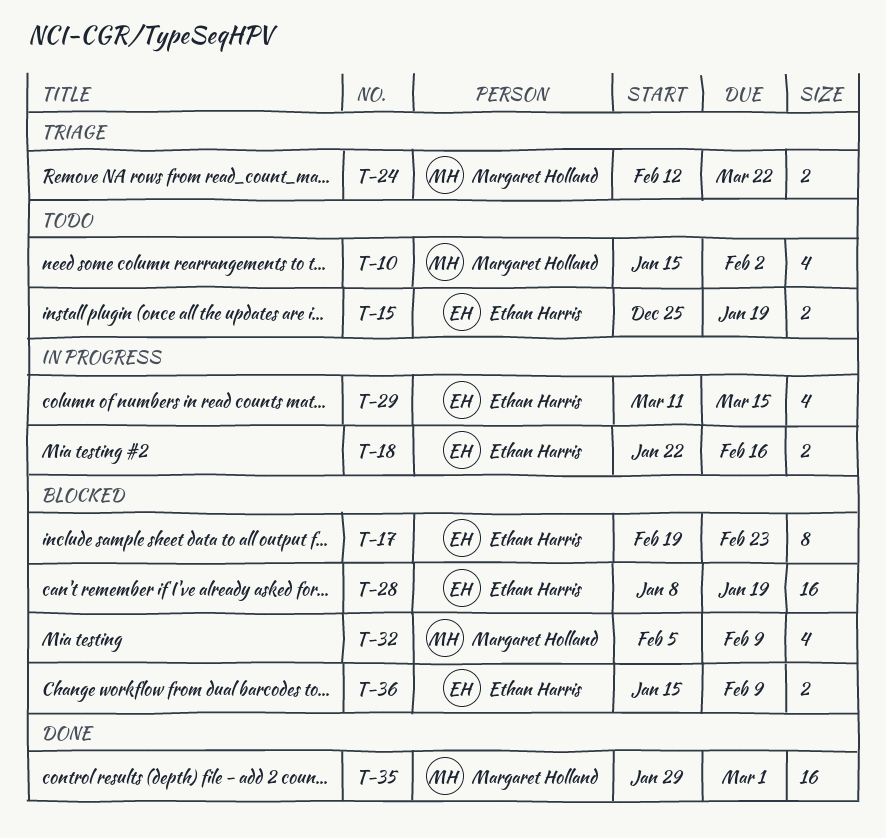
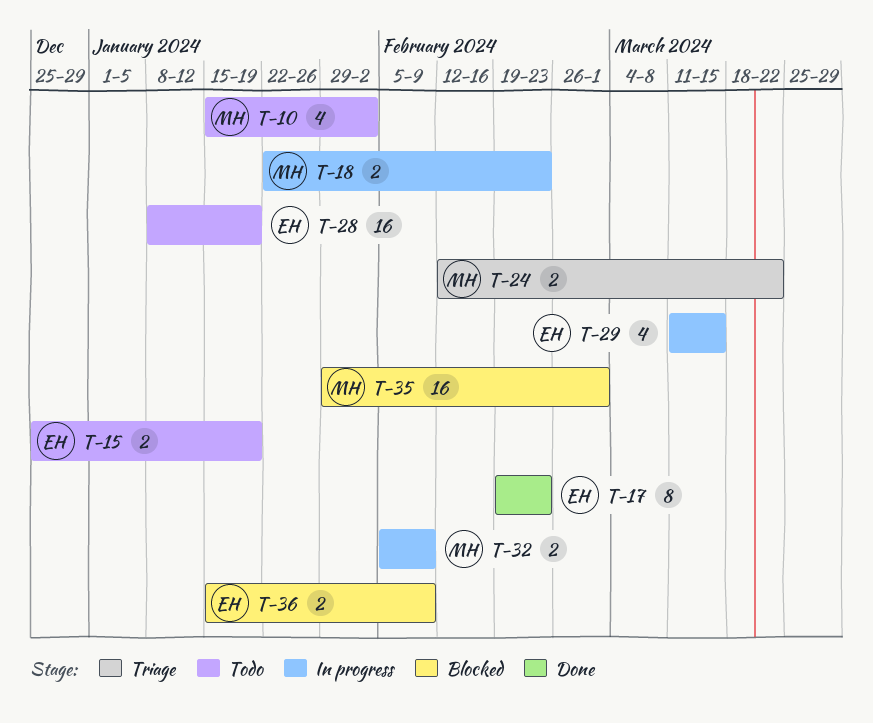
T-17, status: Blocked -> Done
T-18, owner: Ethan Harris -> Margaret Holland
T-18, due: Feb 16 -> Feb 23
T-28, status: Blocked -> Todo
T-32, status: Blocked -> In progress
T-32, estimate: 4 -> 2
T-35, status: Done -> Blocked

